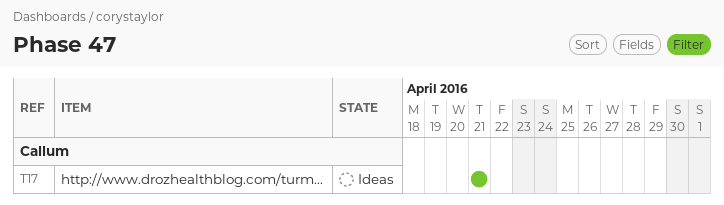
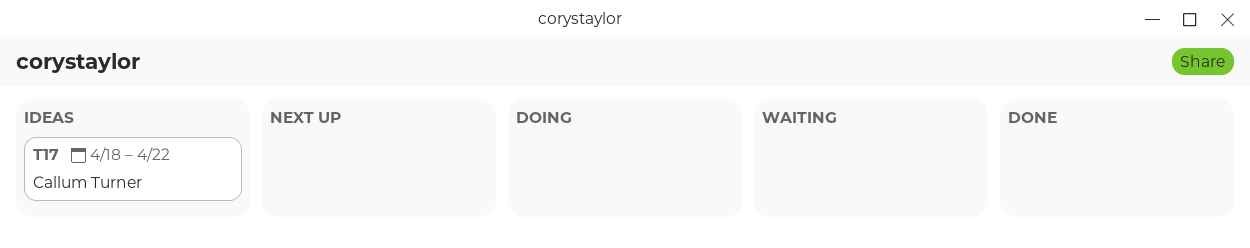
T17, start: Apr 21 -> Apr 18
T17, due: Apr 21 -> Apr 22

